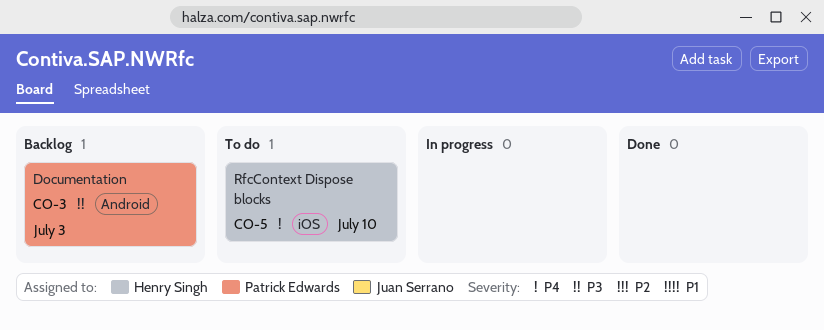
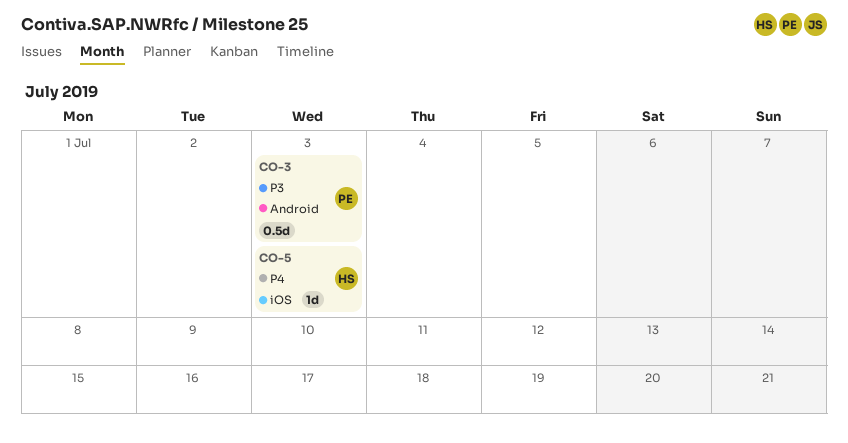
CO-5, due: Jul 10 -> Jul 3

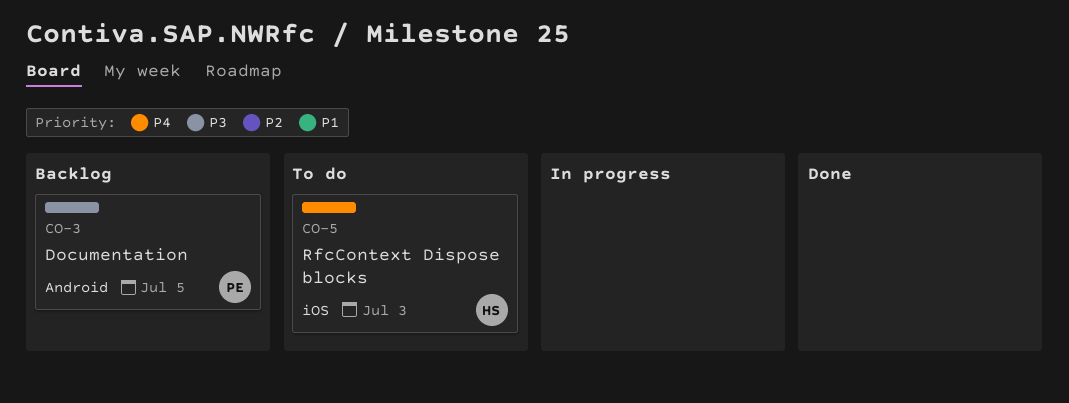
CO-3, due: Jul 3 -> Jul 5

